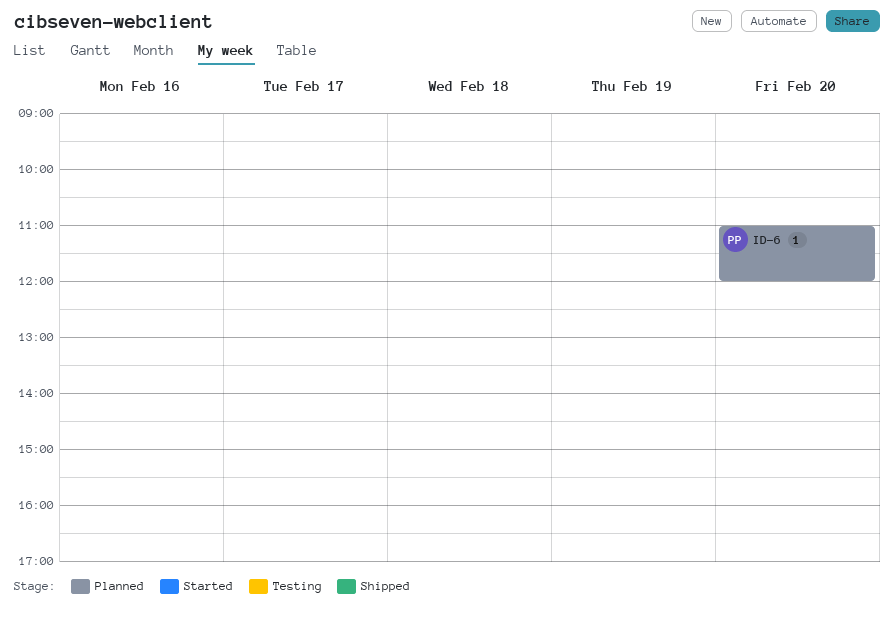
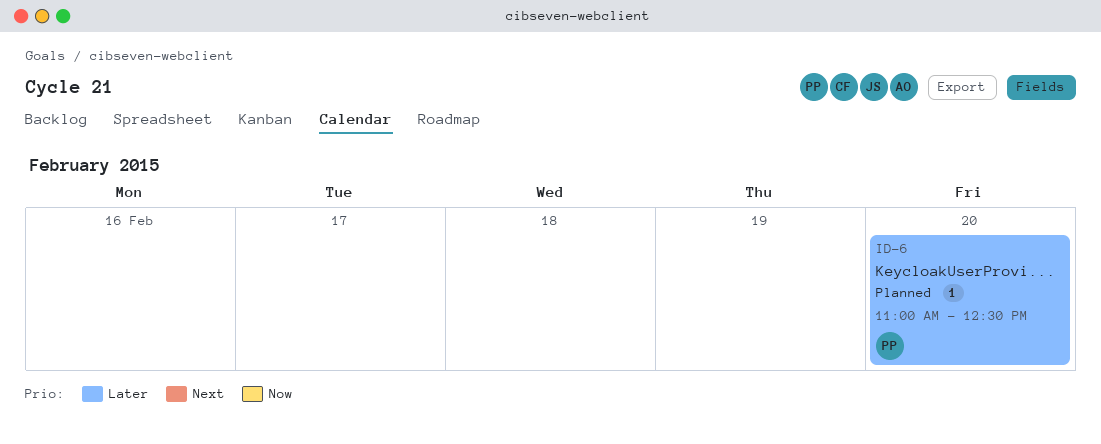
ID-6, ends: 12:00 -> 12:30

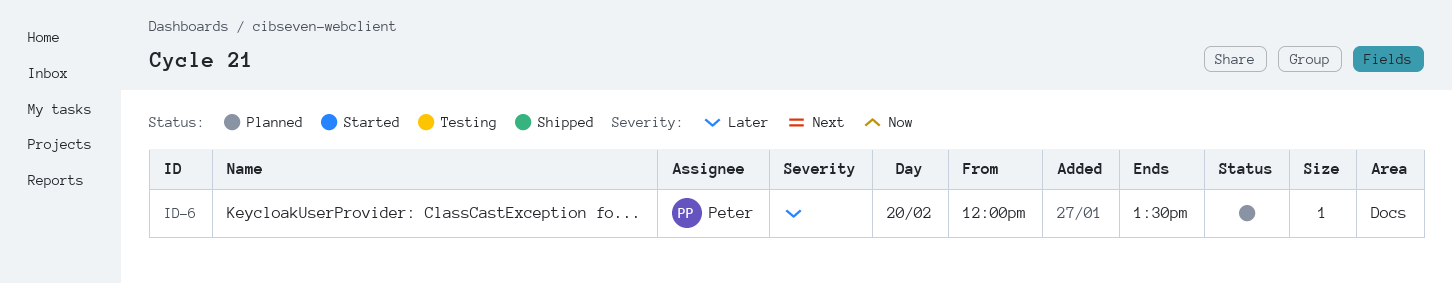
ID-6, begins: 11:00 -> 12:00
ID-6, ends: 12:30 -> 13:30

